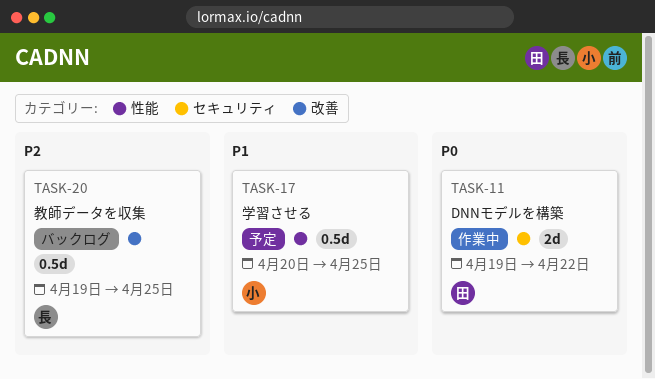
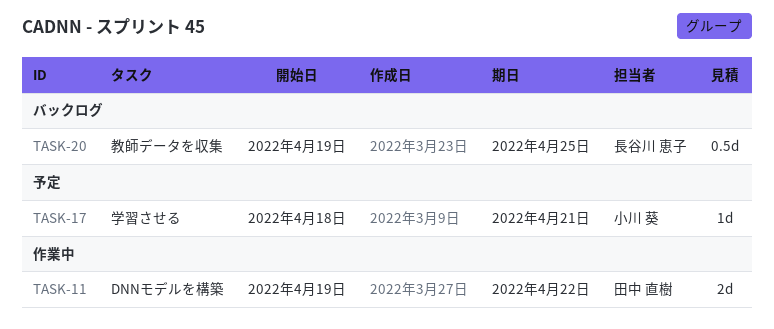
TASK-17, estimate: 0.5d -> 1d
TASK-17, start: Apr 20 -> Apr 18
TASK-17, due: Apr 25 -> Apr 21

